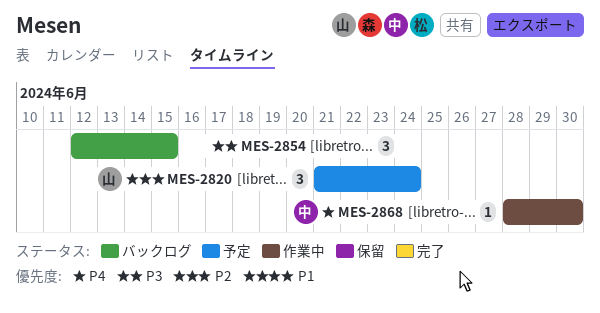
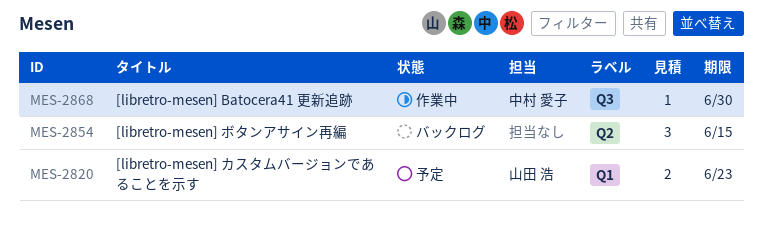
MES-2820, estimate: 3 -> 2
MES-2820, due: Jun 24 -> Jun 23

